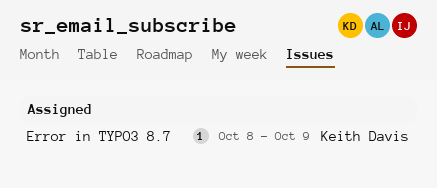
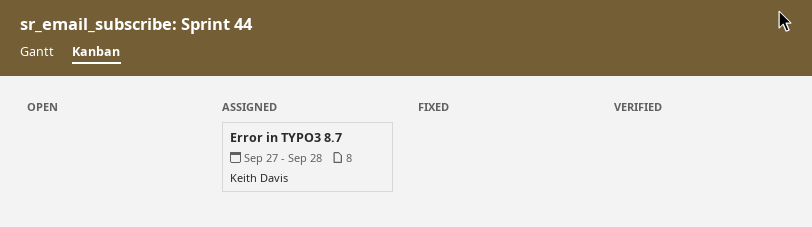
Error in TYPO3 8.7, start: Oct 8 -> Sep 27
Error in TYPO3 8.7, due: Oct 9 -> Sep 28

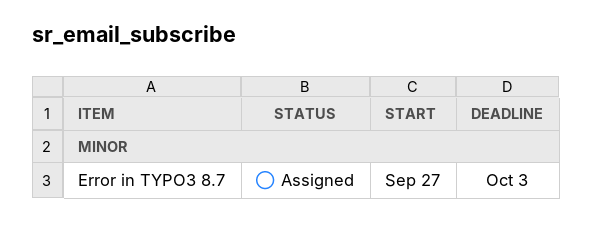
Error in TYPO3 8.7, due: Sep 28 -> Oct 3

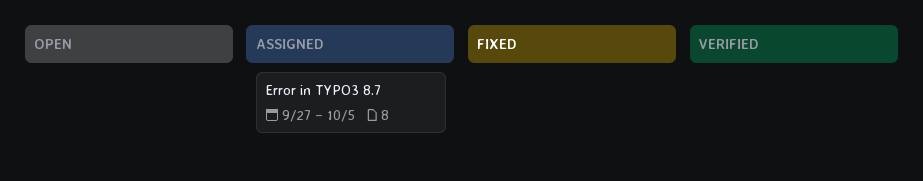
Error in TYPO3 8.7, due: Oct 3 -> Oct 5

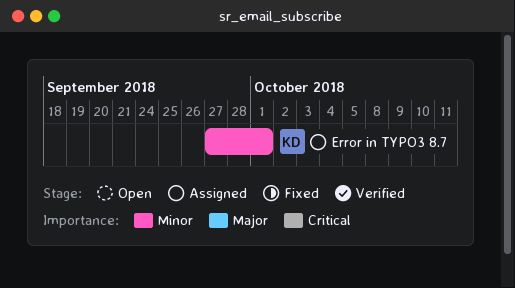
Error in TYPO3 8.7, due: Oct 5 -> Oct 1

